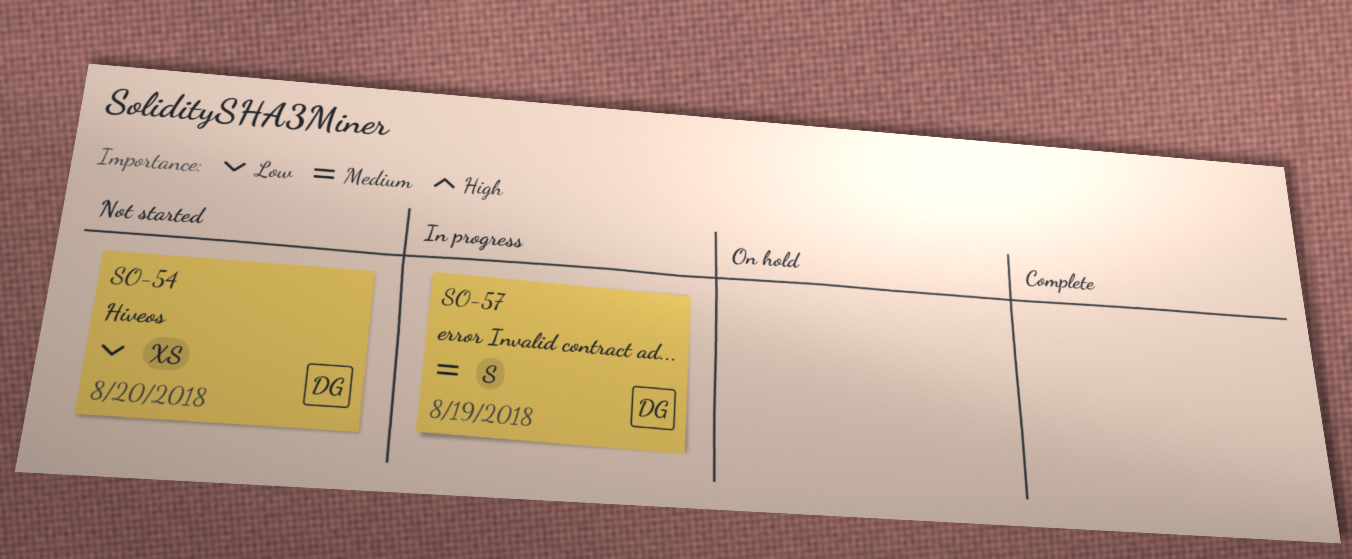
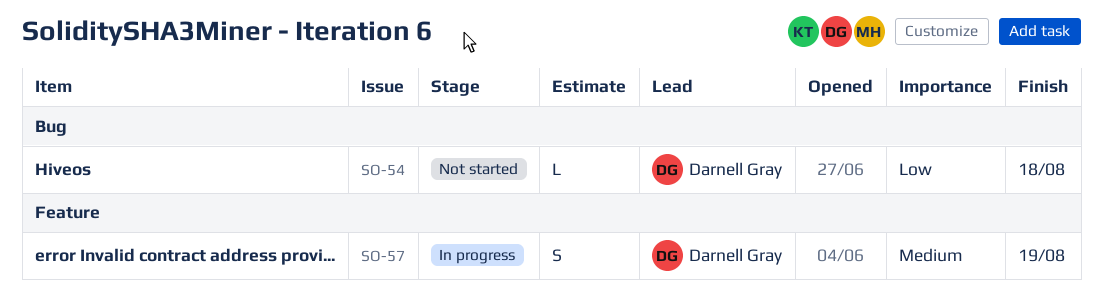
SO-54, estimate: XS -> L
SO-54, due: Aug 20 -> Aug 18

